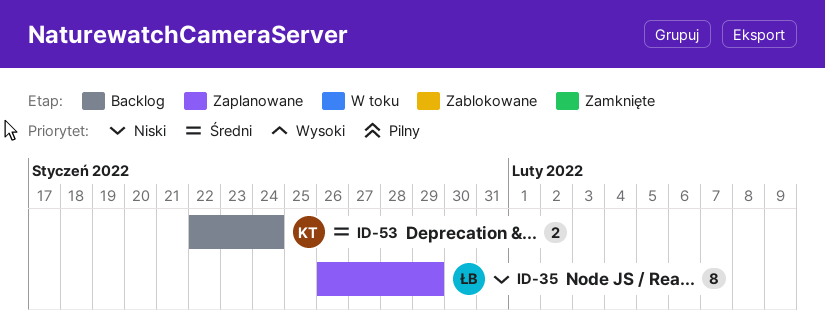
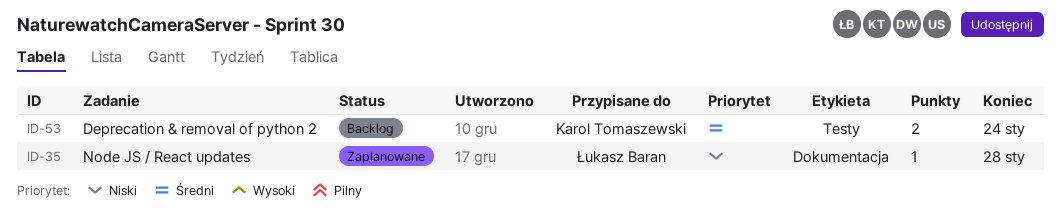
ID-35, estimate: 8 -> 1
ID-35, due: Jan 29 -> Jan 28

